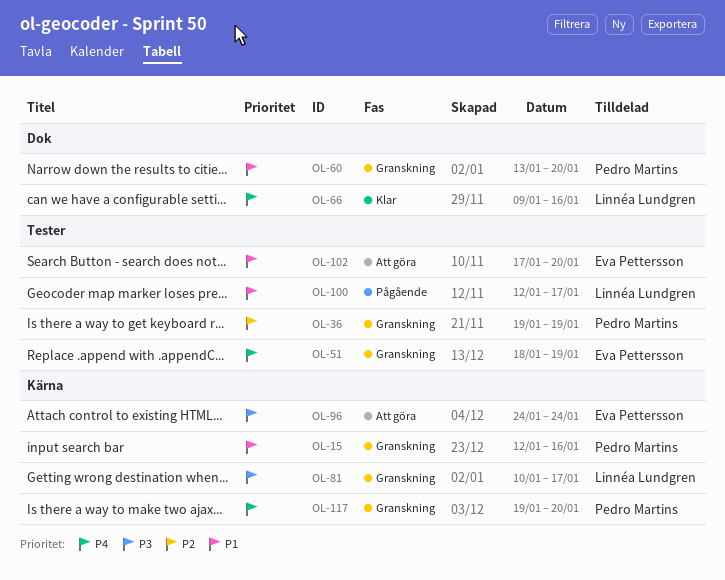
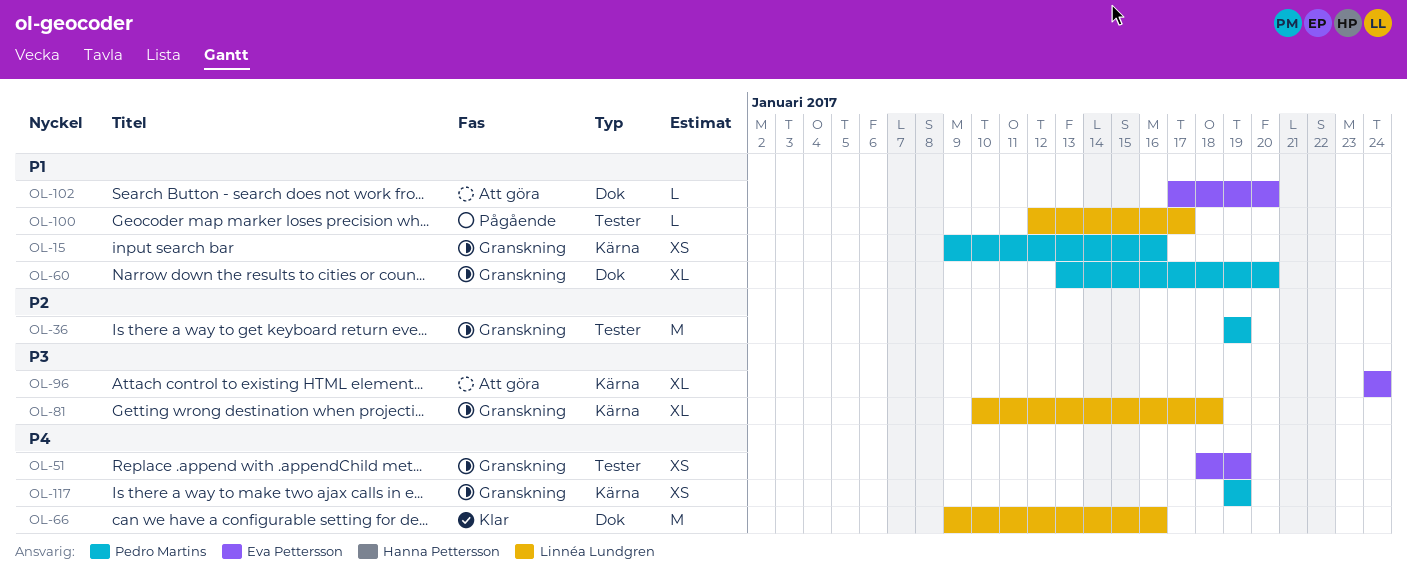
OL-15, start: Jan 12 -> Jan 9
OL-81, due: Jan 17 -> Jan 18
OL-102, label: Tester -> Dok
OL-117, due: Jan 20 -> Jan 19

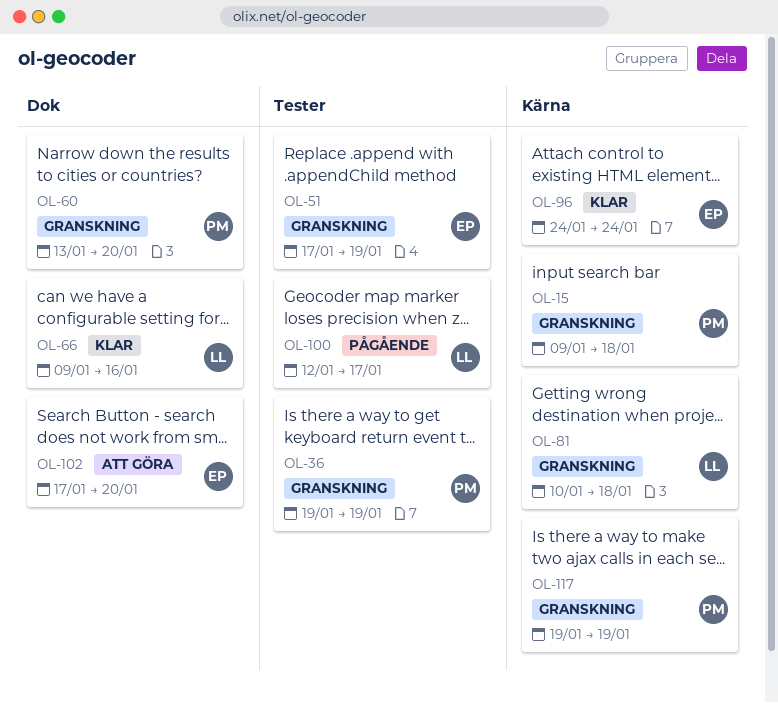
OL-15, due: Jan 16 -> Jan 18
OL-51, start: Jan 18 -> Jan 17
OL-96, status: Att göra -> Klar

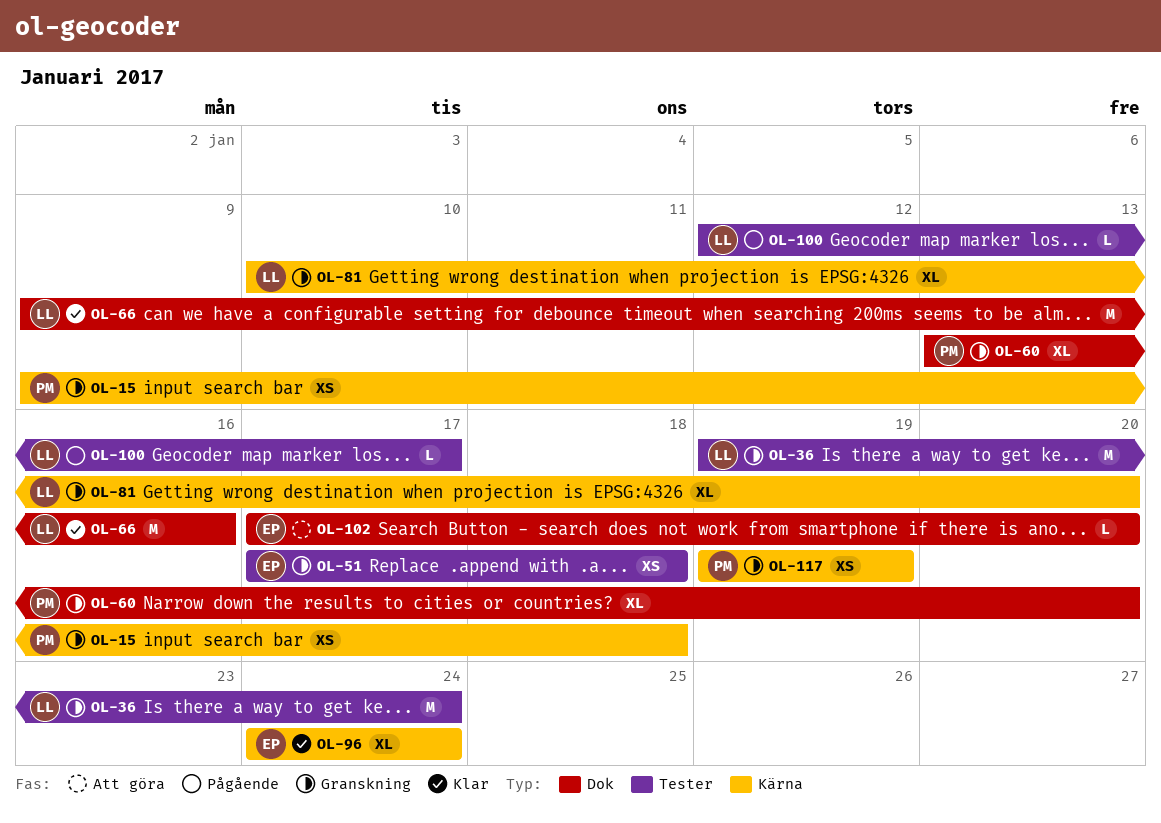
OL-36, owner: PM -> LL
OL-36, due: Jan 19 -> Jan 24
OL-51, due: Jan 19 -> Jan 18
OL-81, due: Jan 18 -> Jan 20

